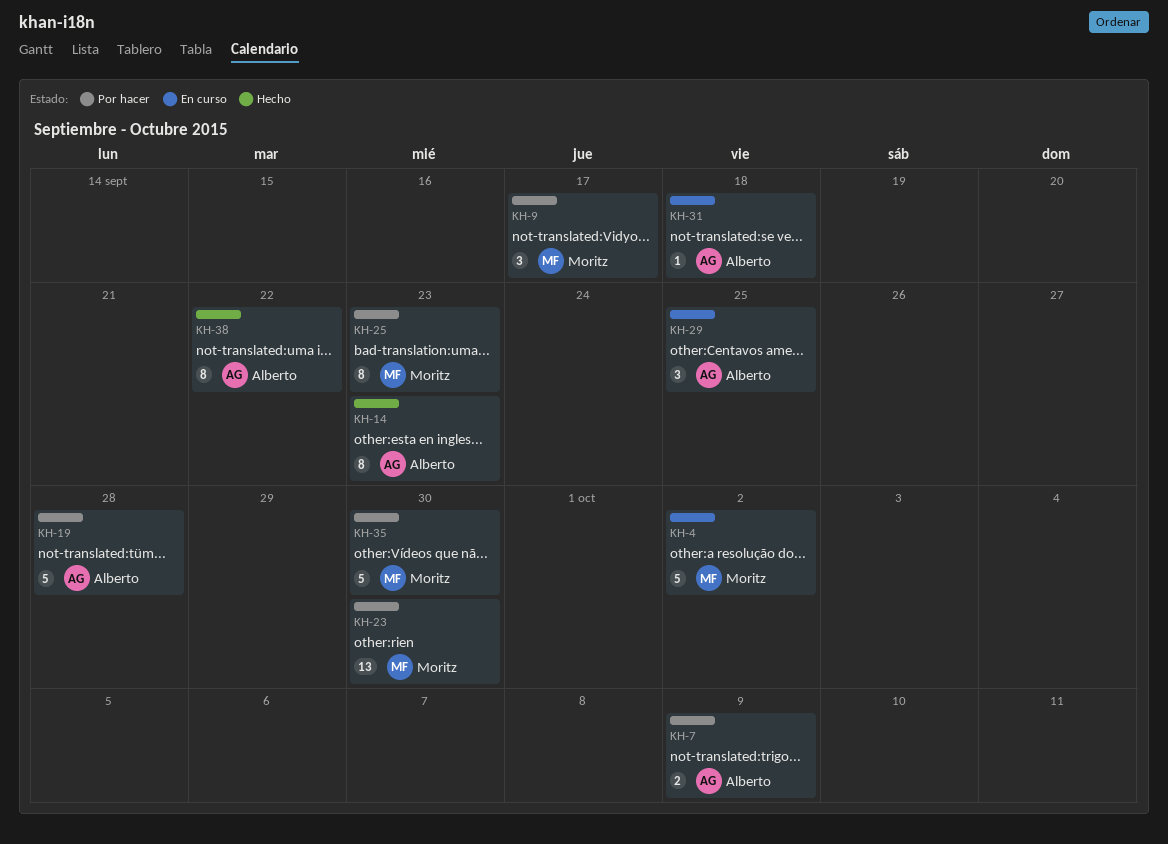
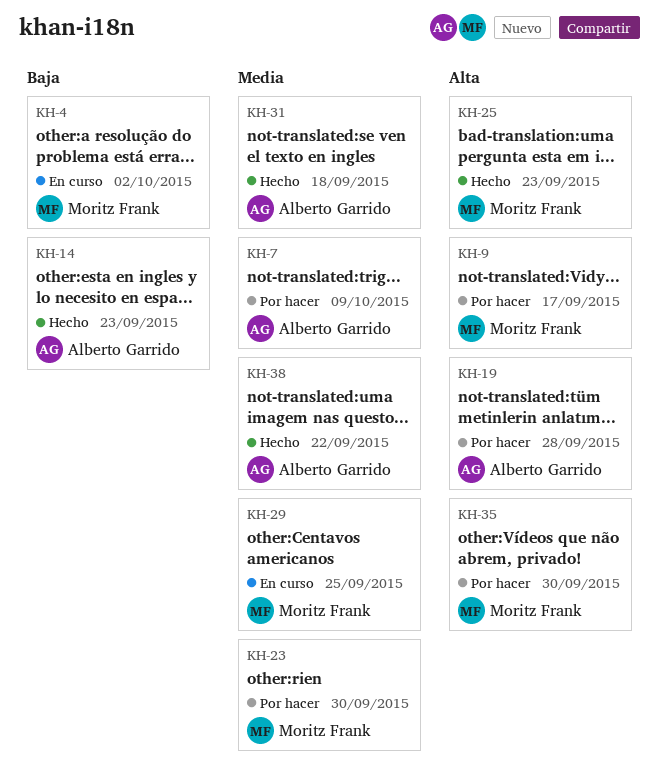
KH-25, status: Por hacer -> Hecho
KH-29, owner: Alberto Garrido -> Moritz Frank
KH-31, status: En curso -> Hecho

